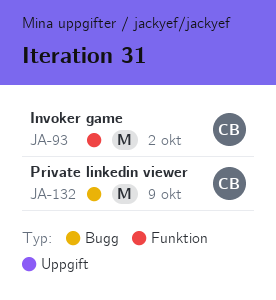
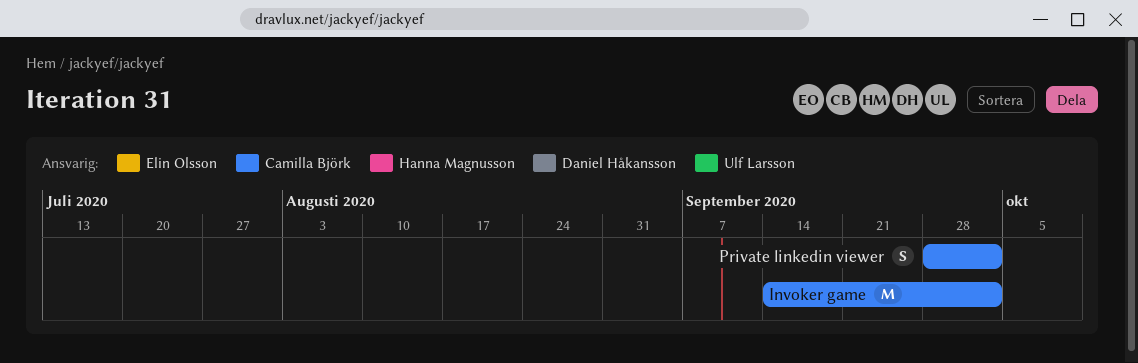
Private linkedin viewer, estimate: M -> S
Private linkedin viewer, due: Oct 9 -> Oct 2

